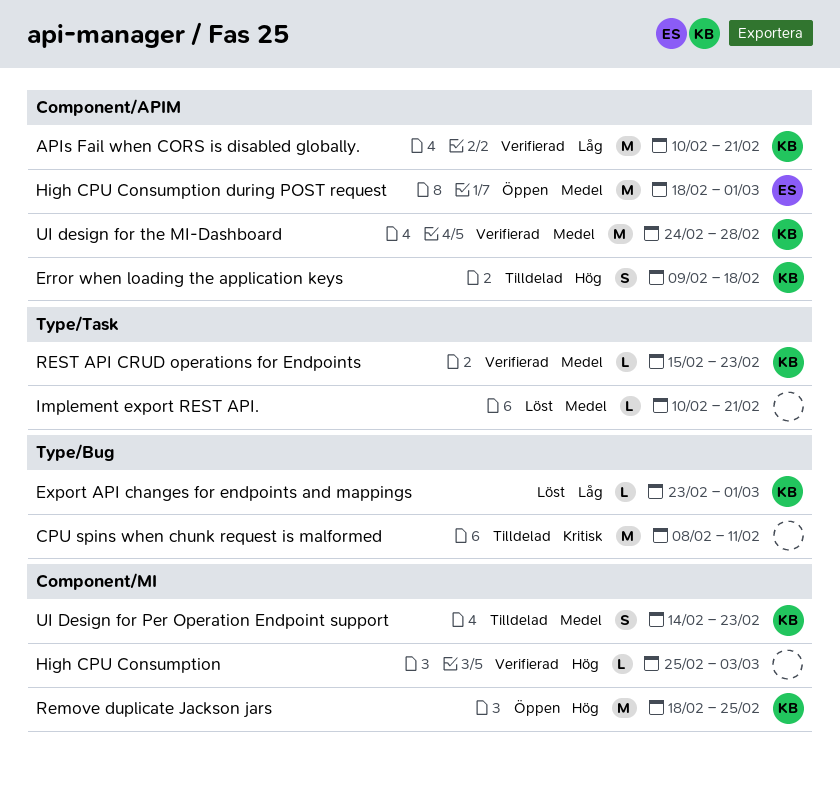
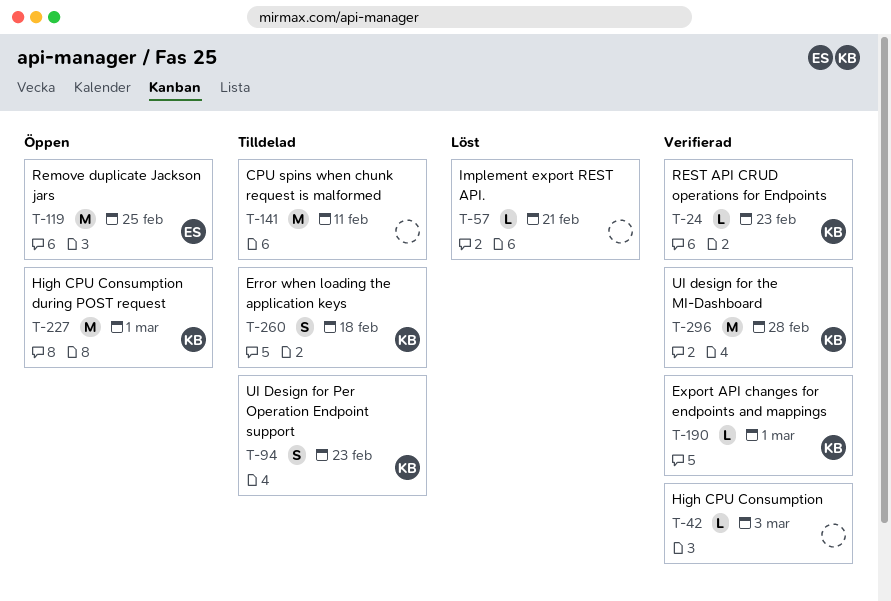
APIs Fail when CORS is disabled globally.: present -> none
Export API changes for endpoints and mappings, status: Löst -> Verifierad
High CPU Consumption during POST request, owner: ES -> KB
Remove duplicate Jackson jars, owner: KB -> ES

